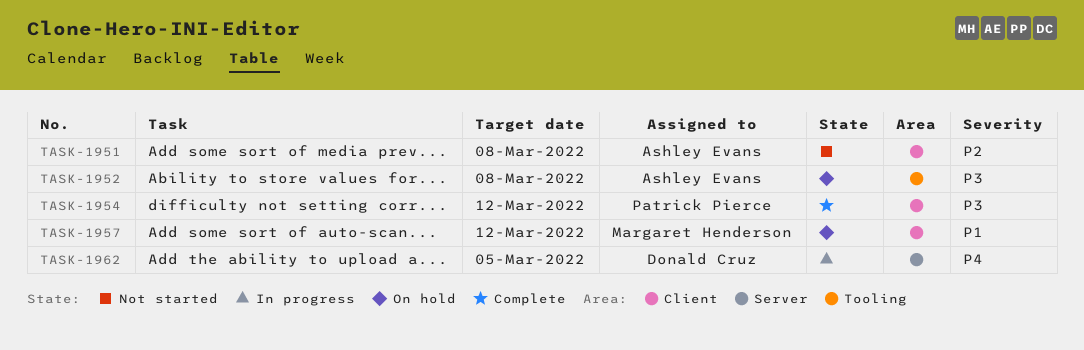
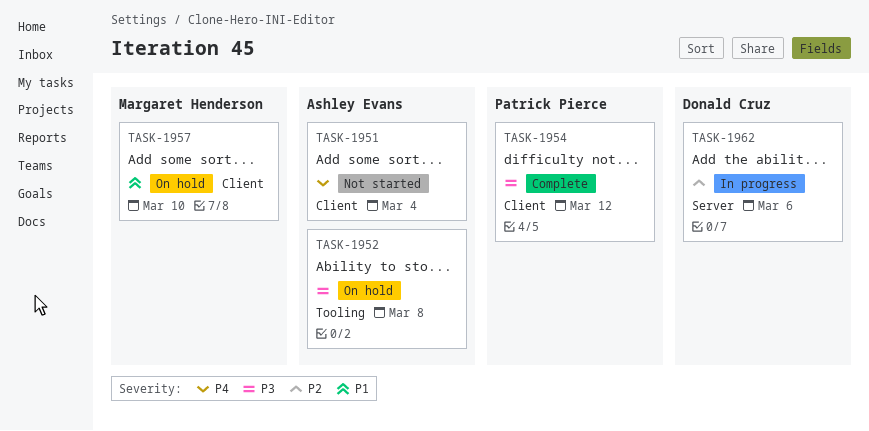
TASK-1951, priority: P2 -> P4
TASK-1951, due: Mar 8 -> Mar 4
TASK-1957, due: Mar 12 -> Mar 10
TASK-1962, priority: P4 -> P2
TASK-1962, due: Mar 5 -> Mar 6

